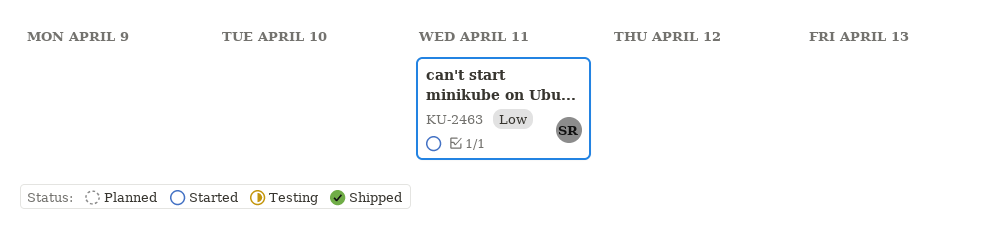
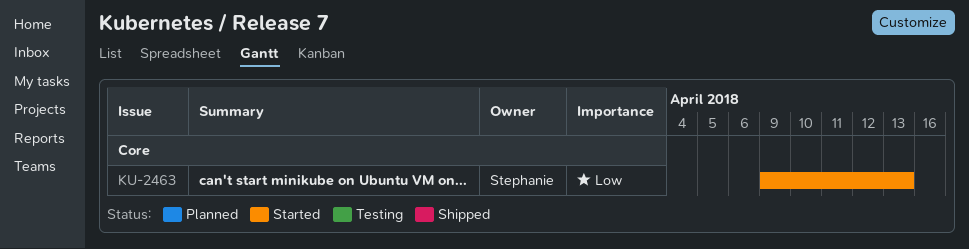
KU-2463, due: Apr 11 -> Apr 13

